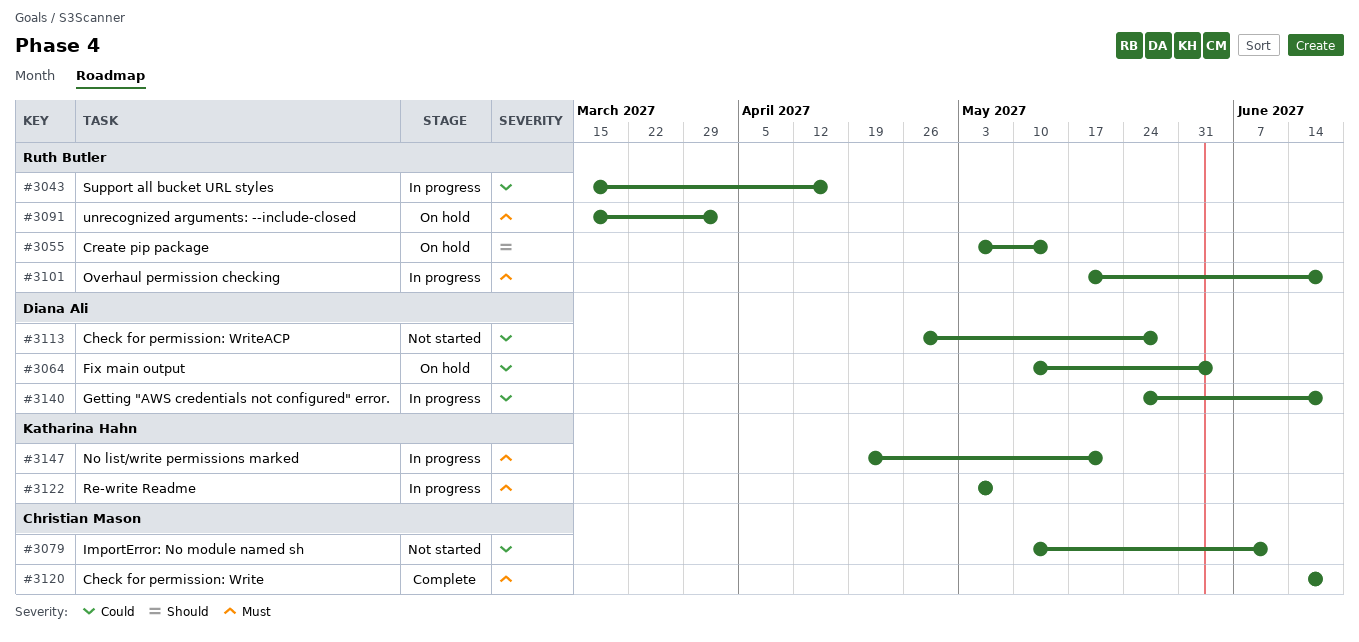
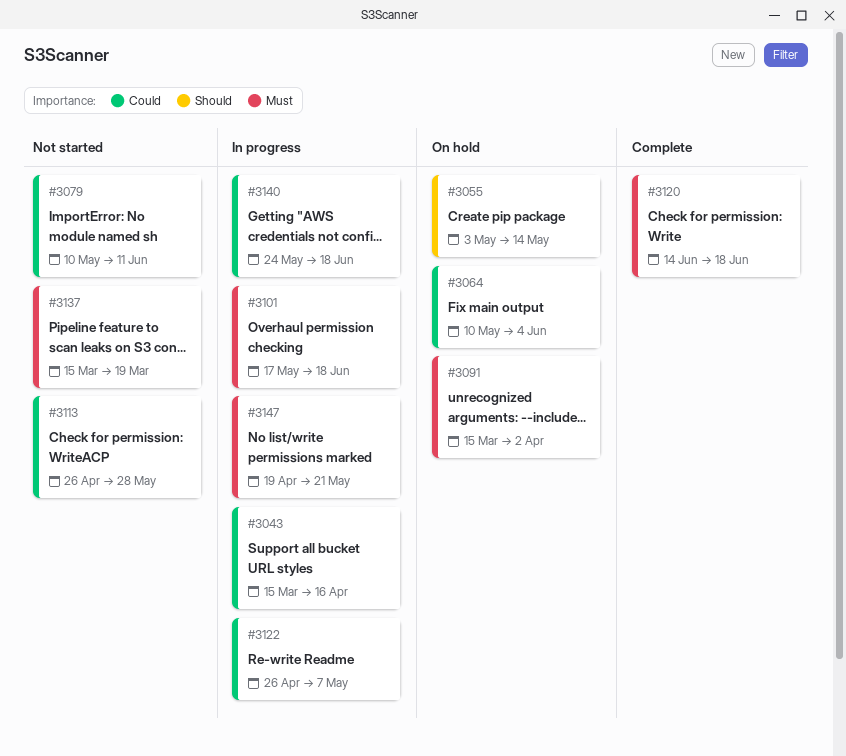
#3122, priority: Must -> Could
#3122, start: May 3 -> Apr 26
#3137: none -> present

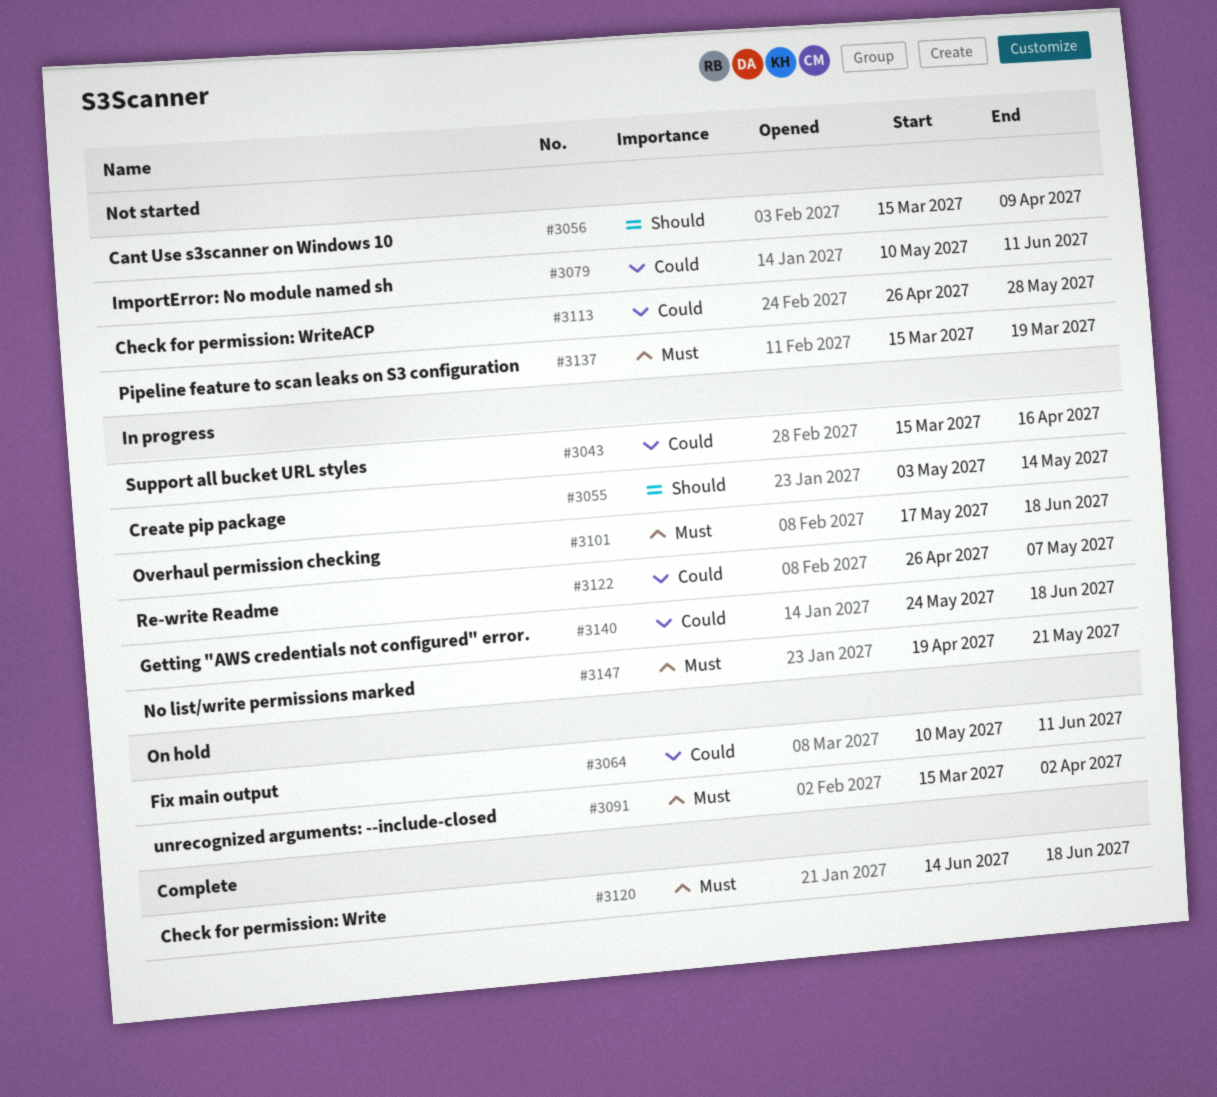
#3055, status: On hold -> In progress
#3056: none -> present
#3064, due: Jun 4 -> Jun 11

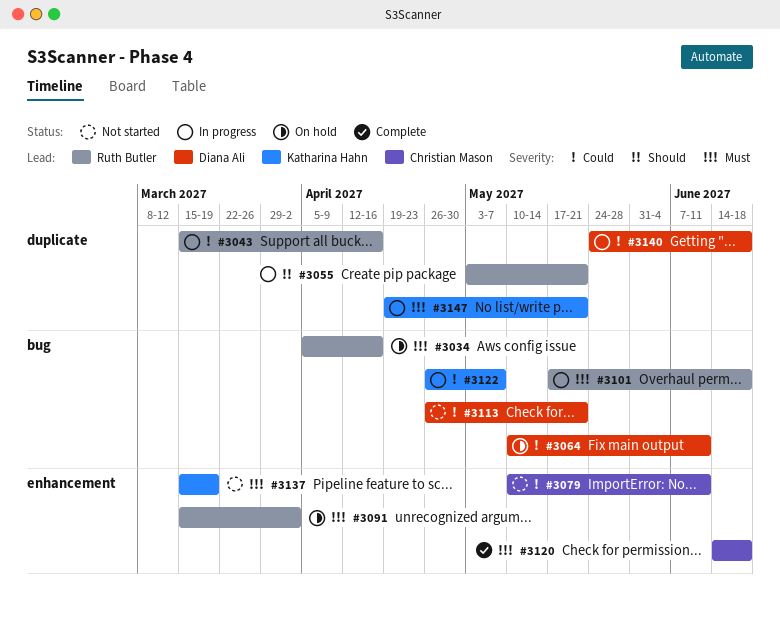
#3034: none -> present
#3055, due: May 14 -> May 21
#3056: present -> none
#3113, due: May 28 -> May 21

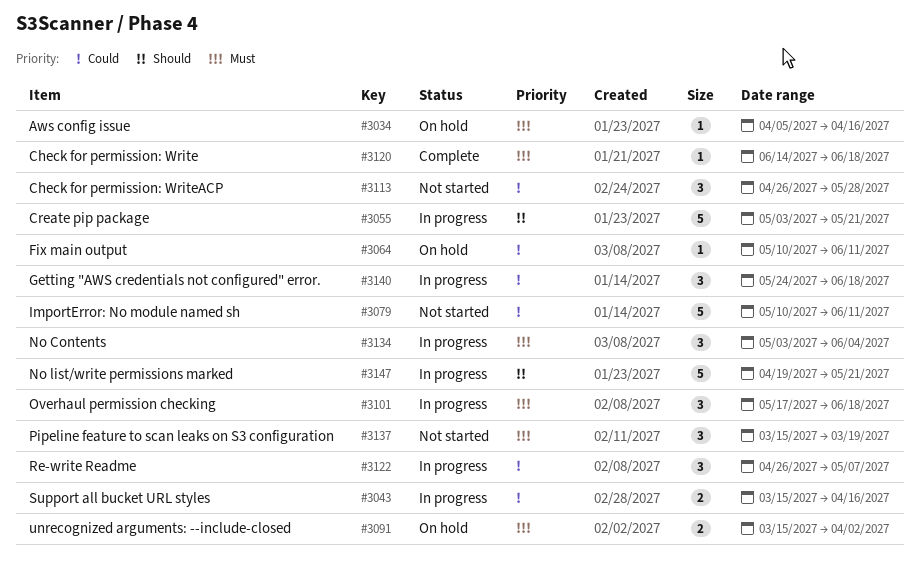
#3113, due: May 21 -> May 28
#3134: none -> present
#3147, priority: Must -> Should

